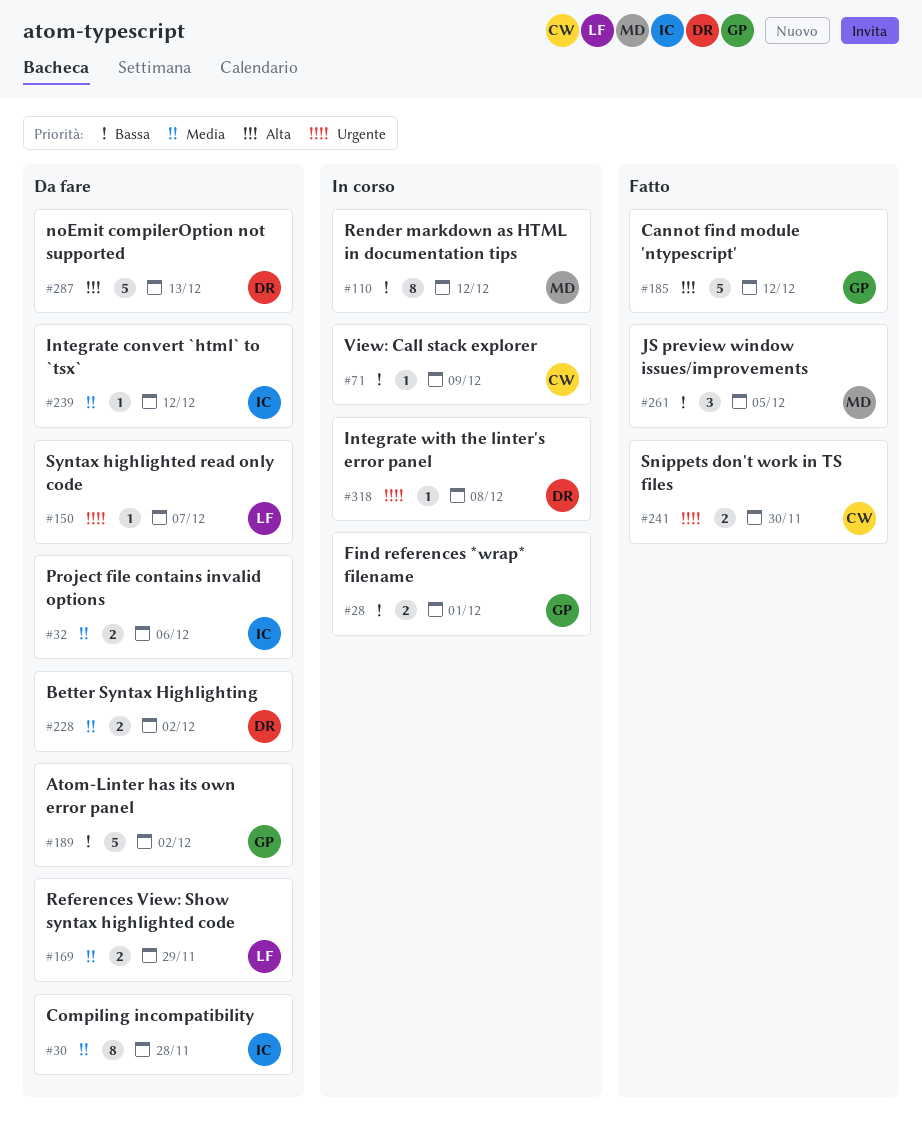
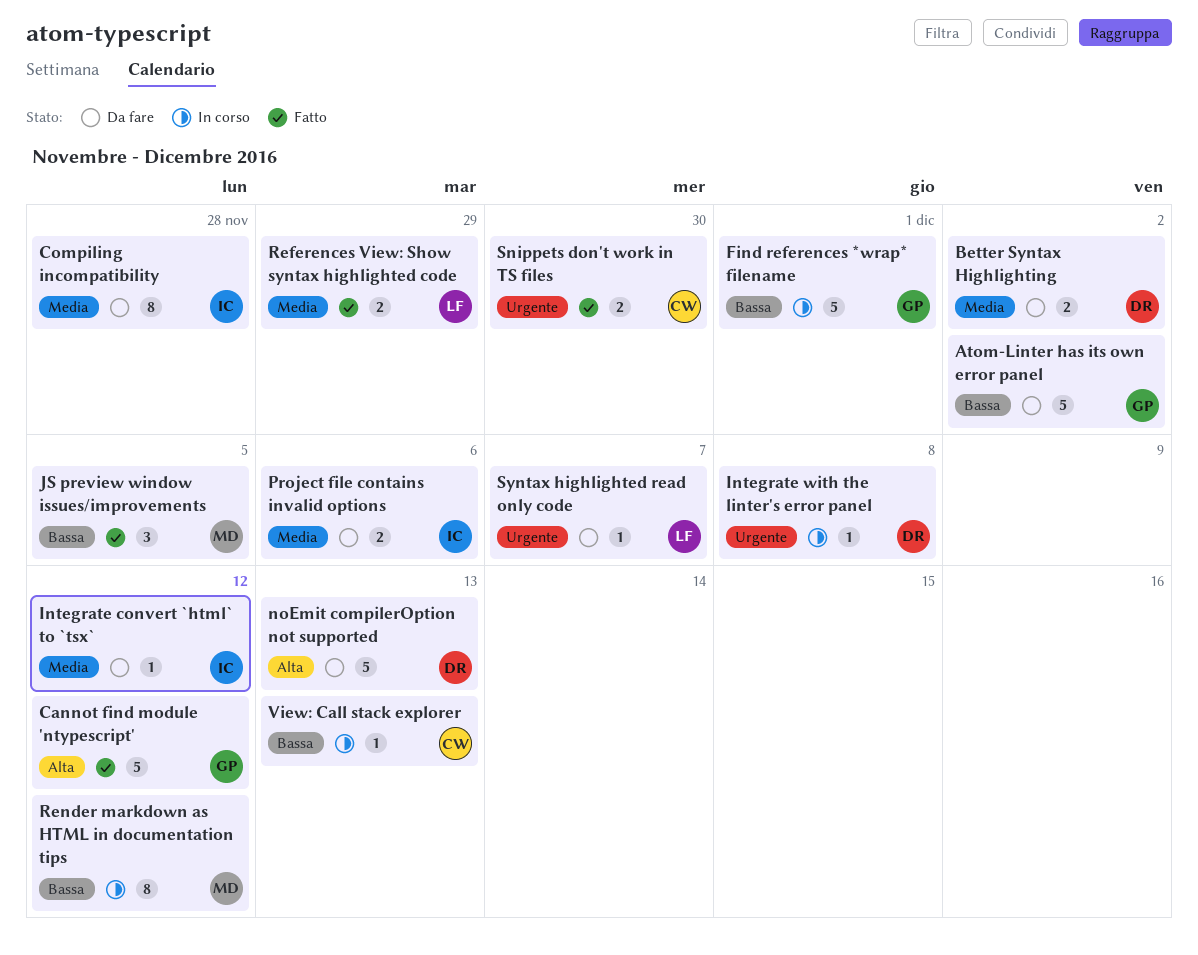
Find references *wrap* filename, estimate: 2 -> 5
References View: Show syntax highlighted code, status: Da fare -> Fatto
View: Call stack explorer, due: Dec 9 -> Dec 13

